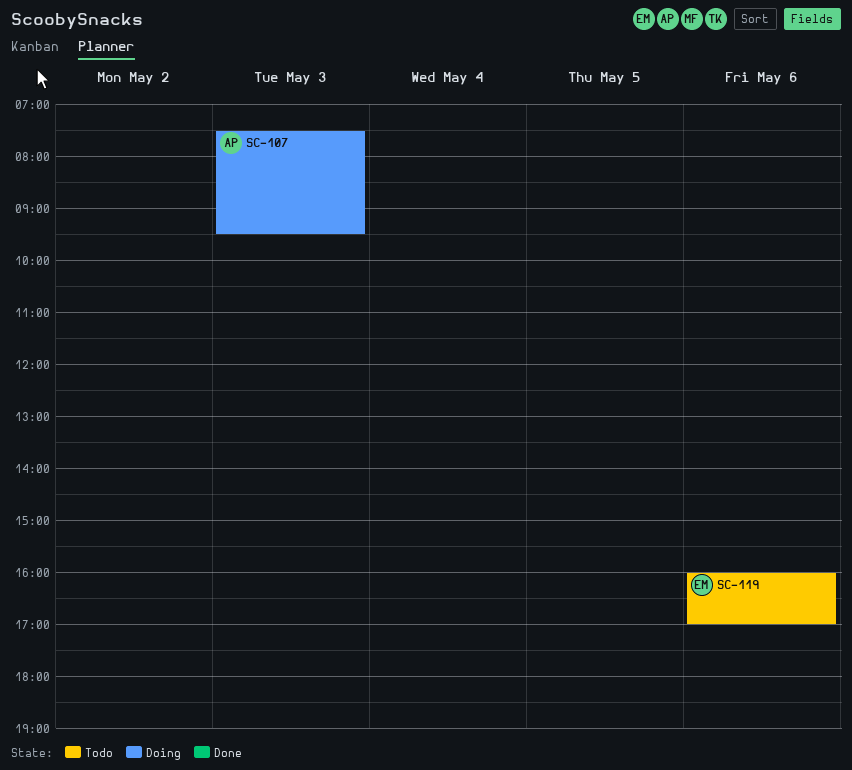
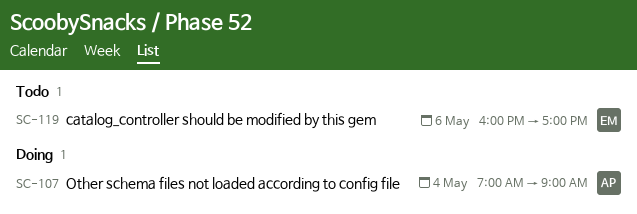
SC-107, day: May 3 -> May 4
SC-107, begins: 07:30 -> 07:00
SC-107, ends: 09:30 -> 09:00

